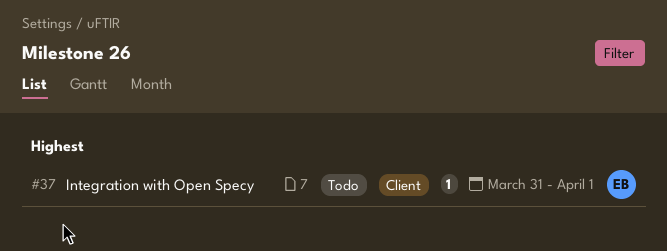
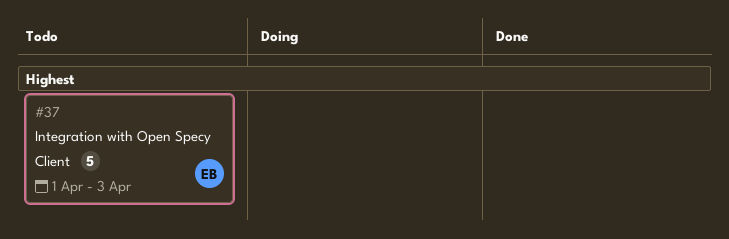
#37, estimate: 1 -> 5
#37, start: Mar 31 -> Apr 1
#37, due: Apr 1 -> Apr 3

